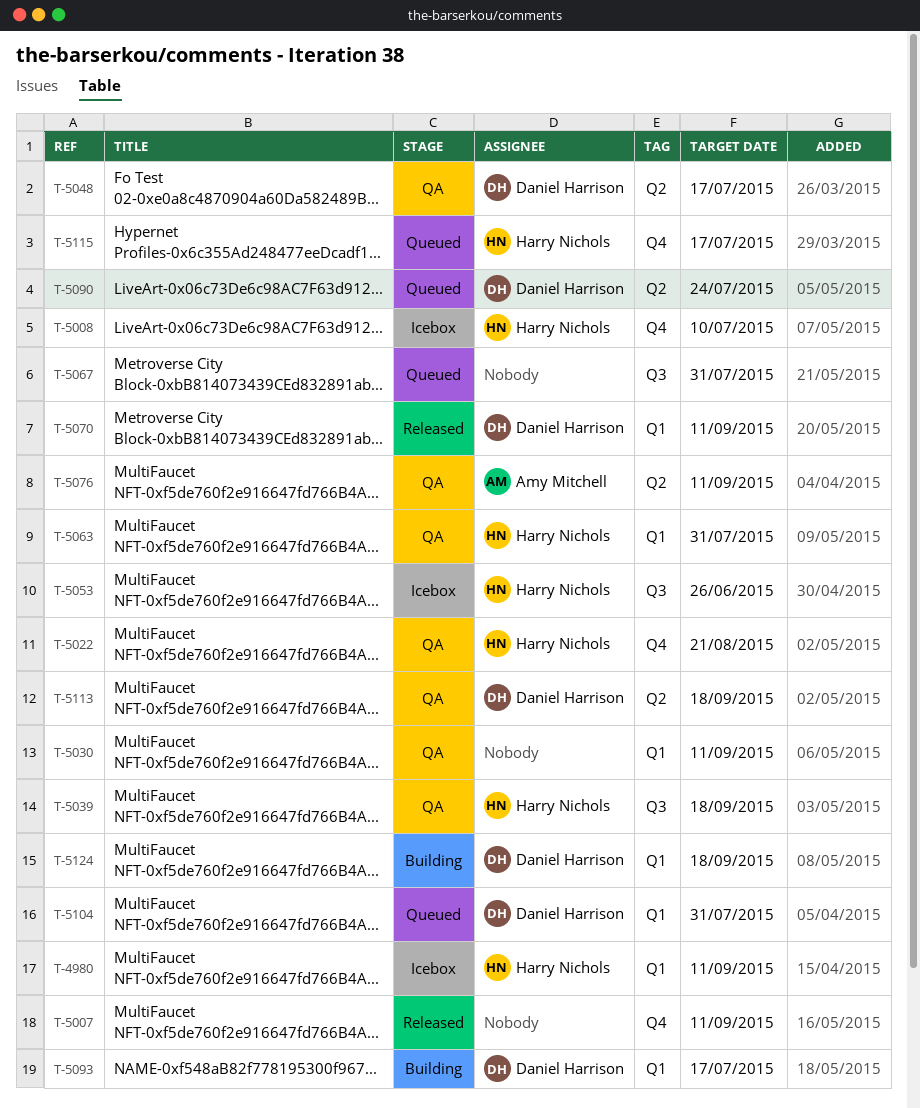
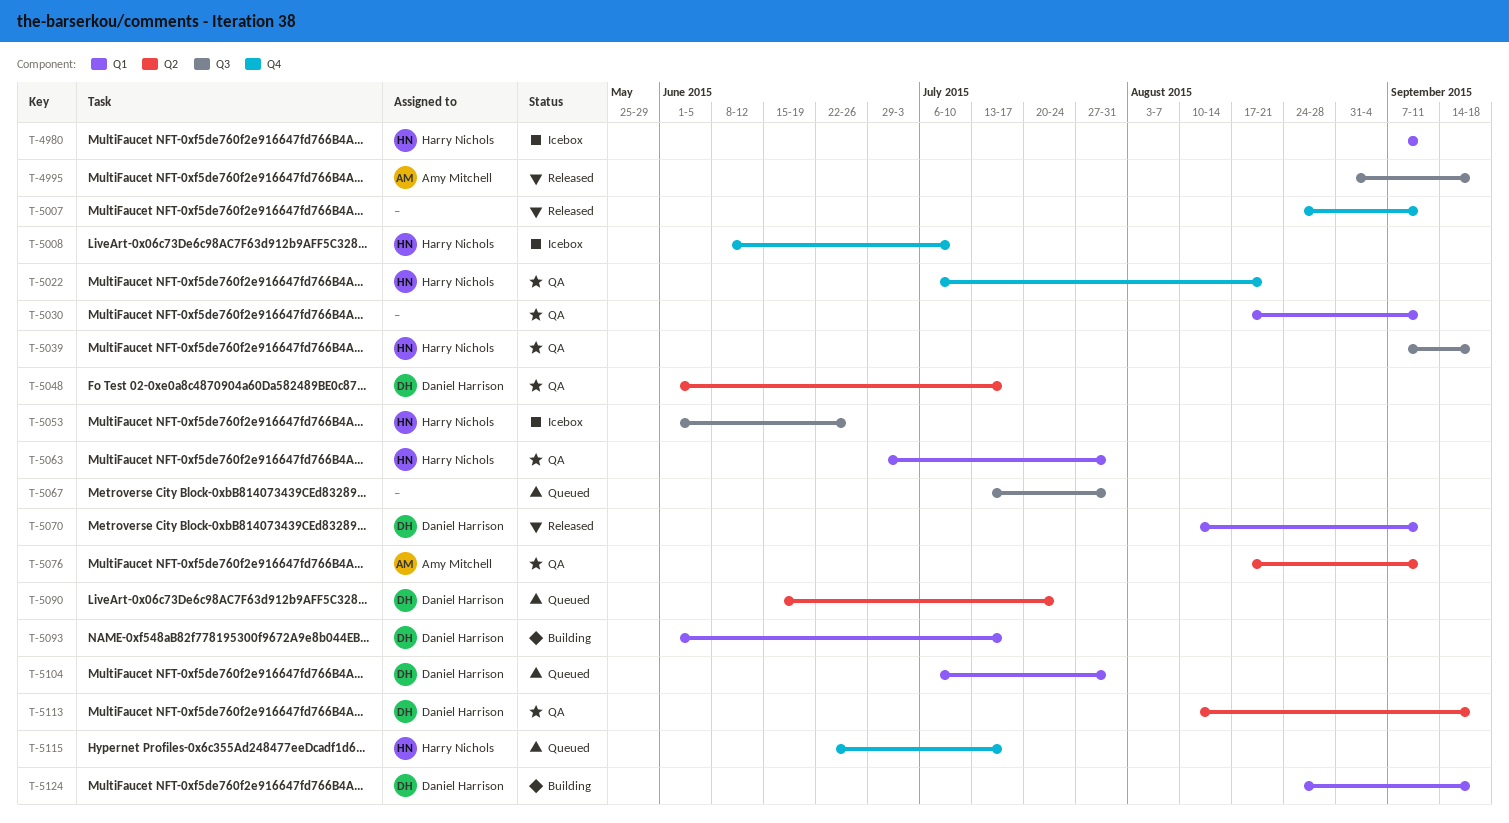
T-4995: none -> present

